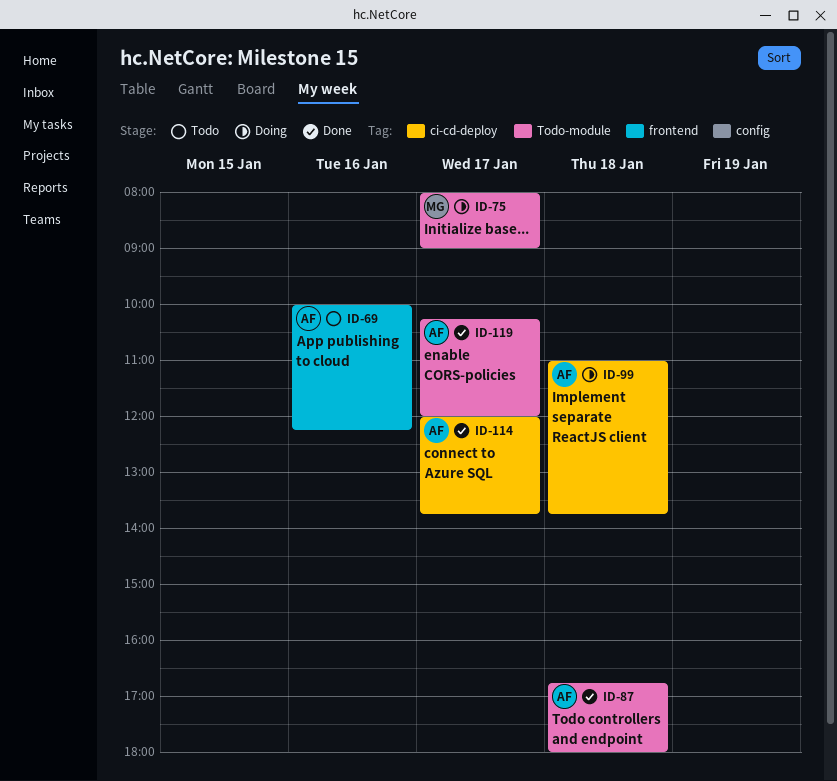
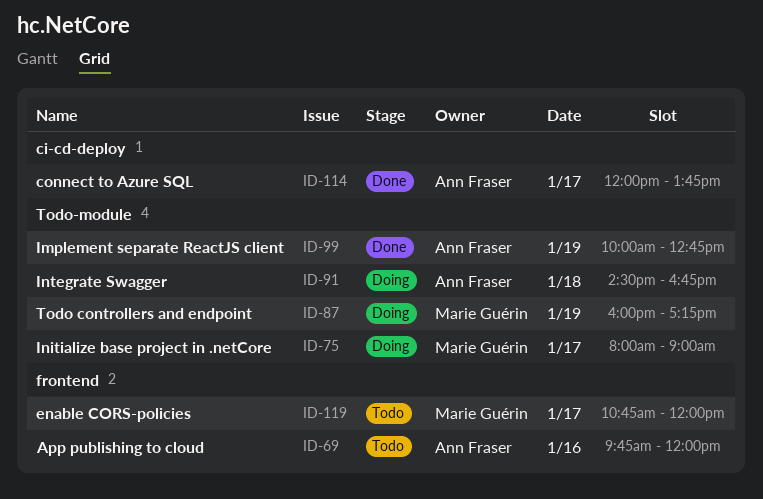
ID-69, begins: 10:00 -> 09:45
ID-69, ends: 12:15 -> 12:00
ID-87, status: Done -> Doing
ID-87, owner: Ann Fraser -> Marie Guérin
ID-87, day: Jan 18 -> Jan 19
ID-87, begins: 16:45 -> 16:00
ID-87, ends: 18:00 -> 17:15
ID-91: none -> present
ID-99, status: Doing -> Done
ID-99, label: ci-cd-deploy -> Todo-module
ID-99, day: Jan 18 -> Jan 19
ID-99, begins: 11:00 -> 10:00
ID-99, ends: 13:45 -> 12:45
ID-119, status: Done -> Todo
ID-119, owner: Ann Fraser -> Marie Guérin
ID-119, label: Todo-module -> frontend
ID-119, begins: 10:15 -> 10:45

